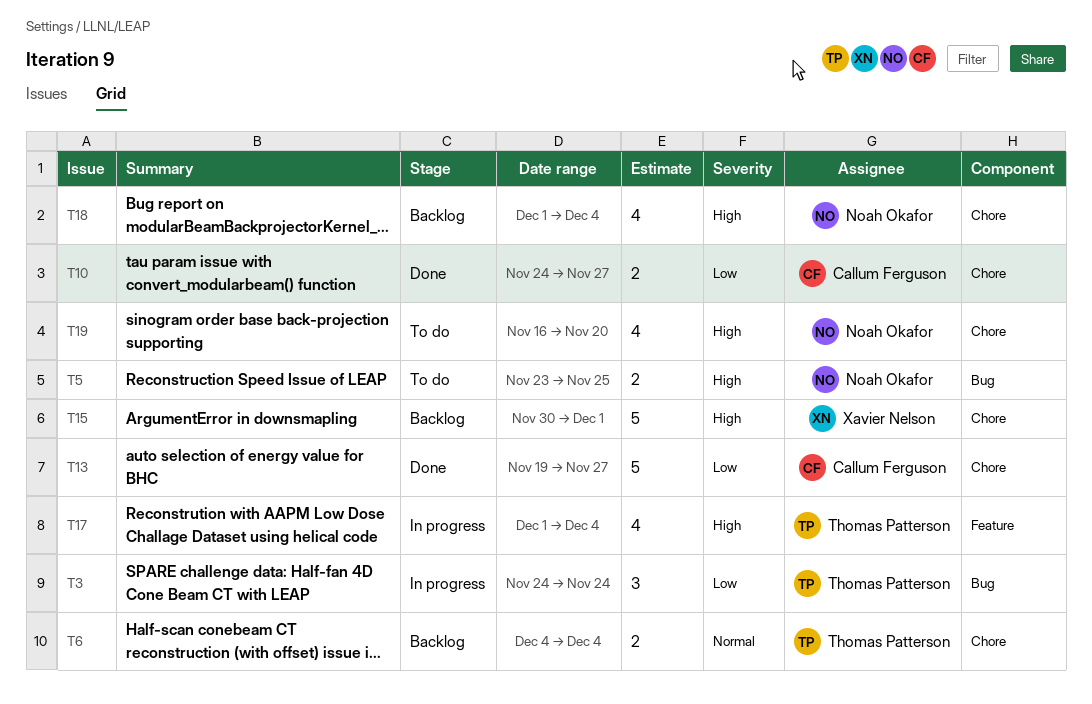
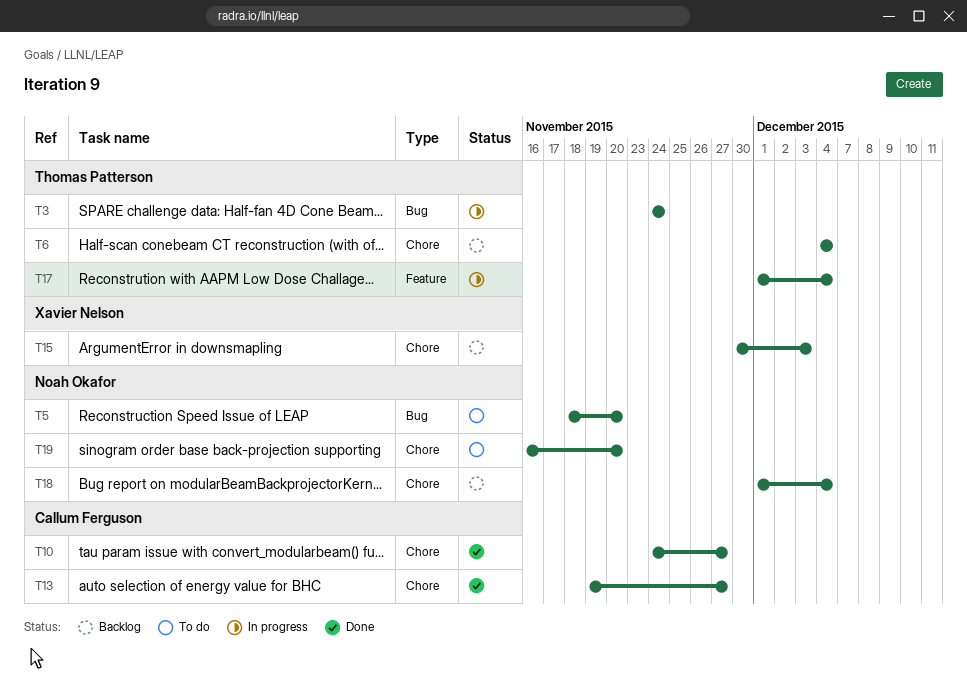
T5, start: Nov 23 -> Nov 18
T5, due: Nov 25 -> Nov 20
T15, due: Dec 1 -> Dec 3

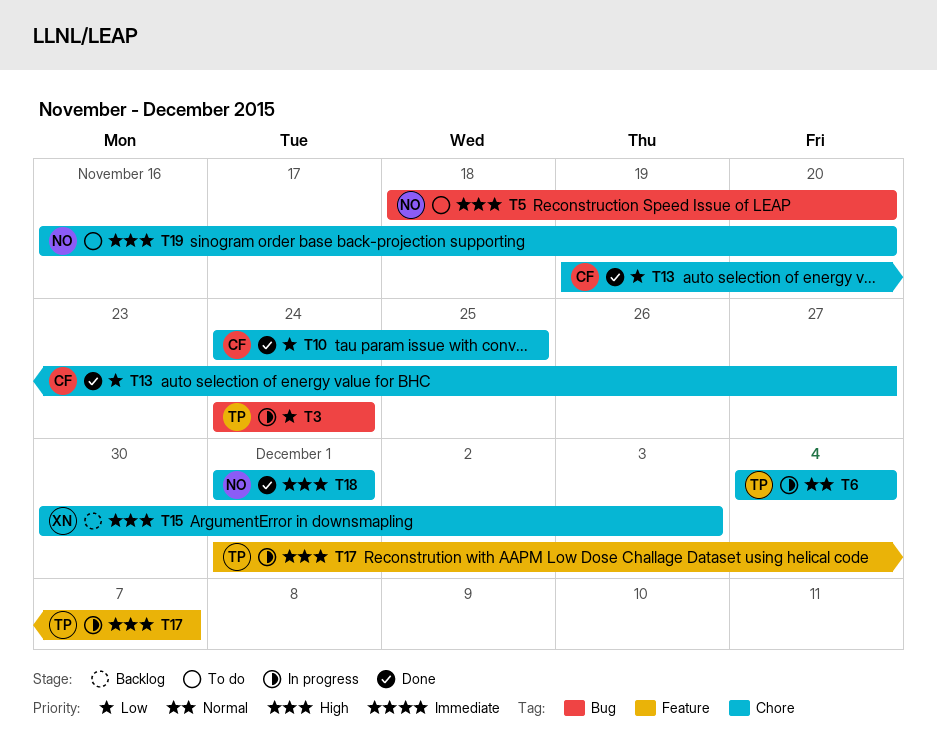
T6, status: Backlog -> In progress
T10, due: Nov 27 -> Nov 25
T17, due: Dec 4 -> Dec 7
T18, status: Backlog -> Done
T18, due: Dec 4 -> Dec 1

